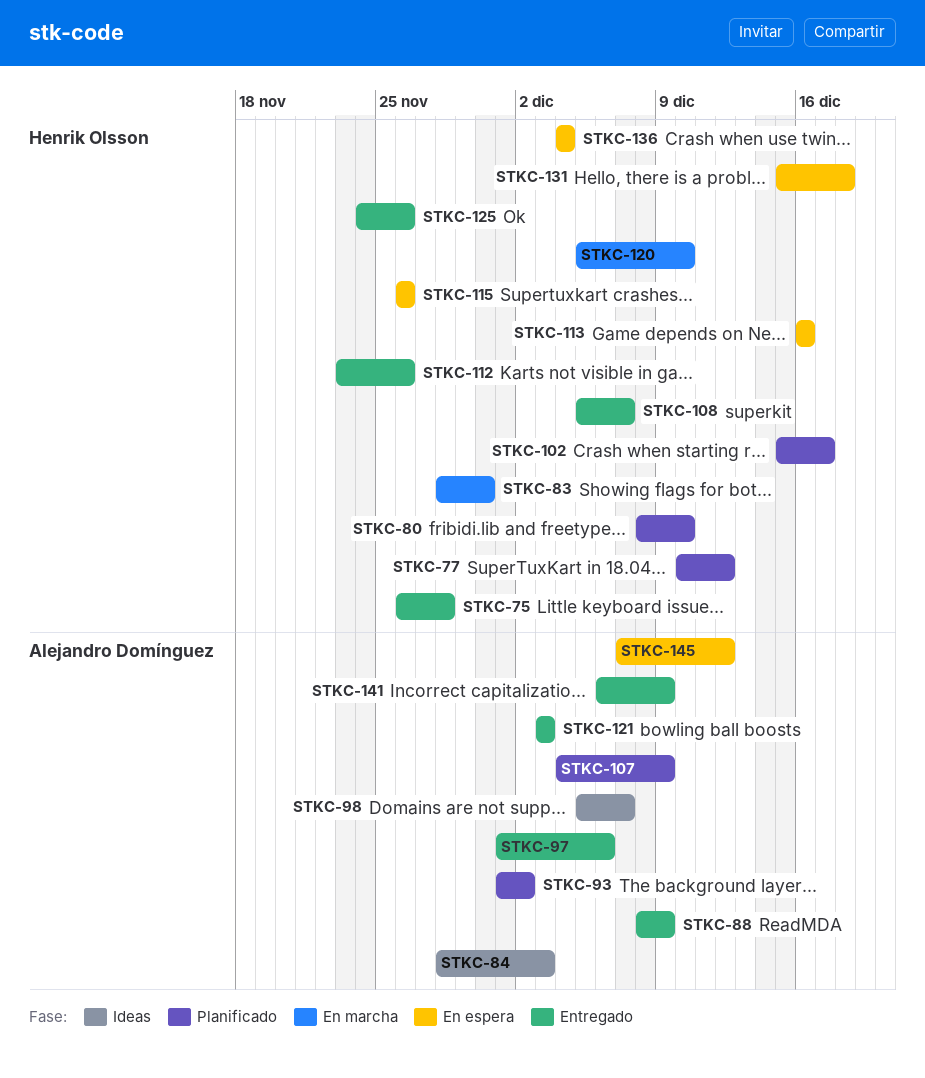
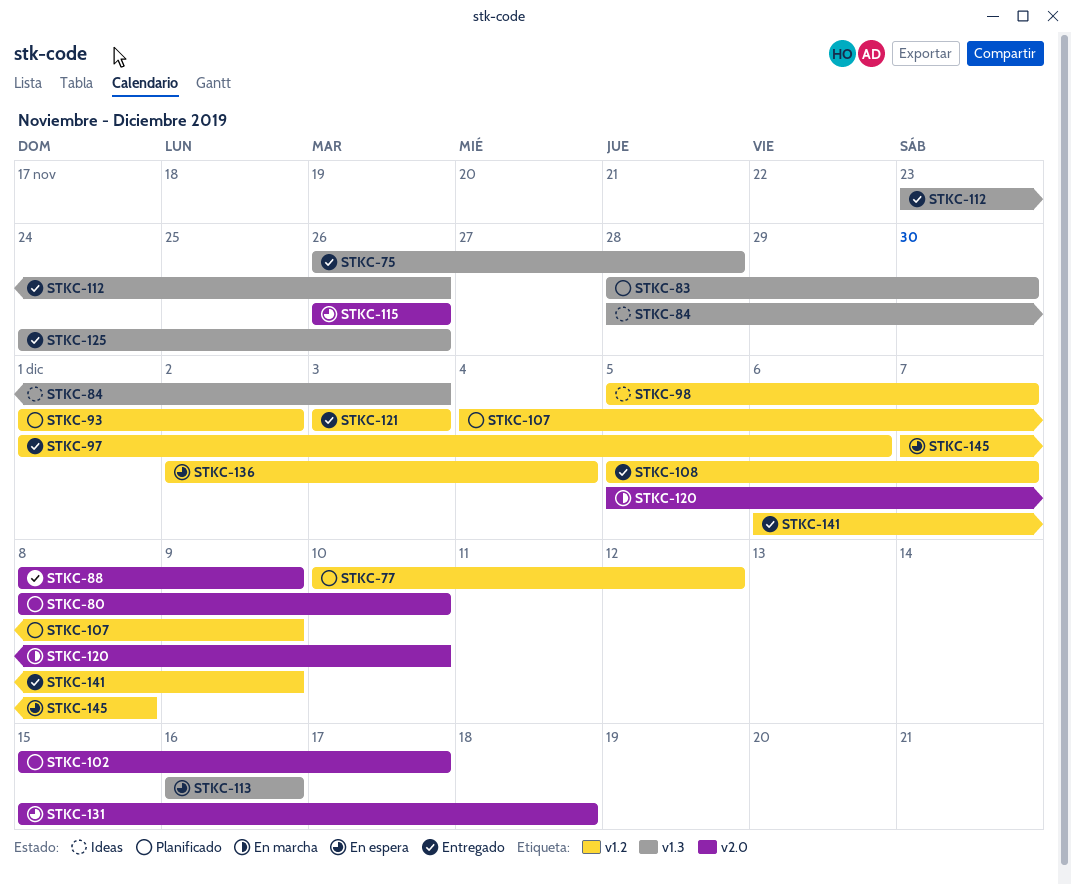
STKC-83, status: En marcha -> Planificado
STKC-136, start: Dec 4 -> Dec 2
STKC-145, due: Dec 12 -> Dec 8

